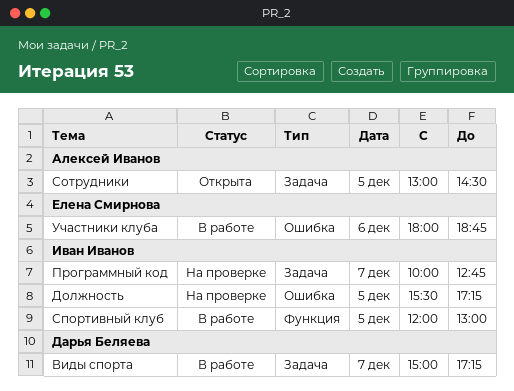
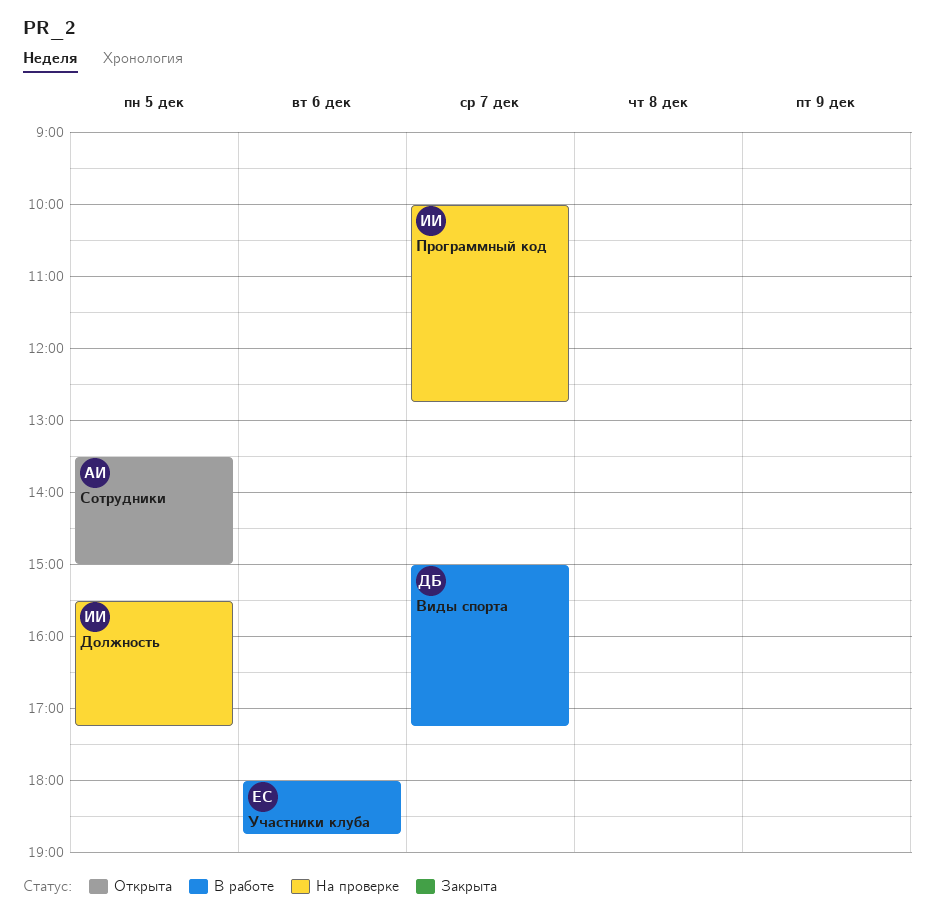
Сотрудники, begins: 13:00 -> 13:30
Сотрудники, ends: 14:30 -> 15:00
Спортивный клуб: present -> none

